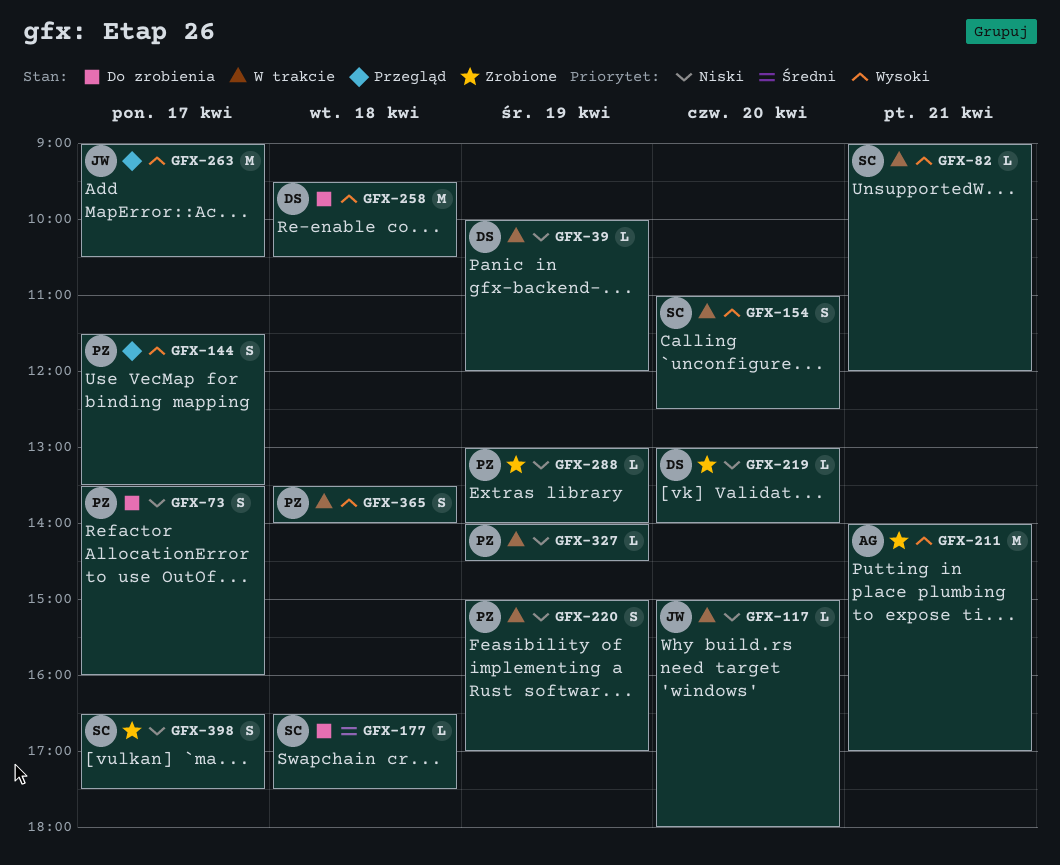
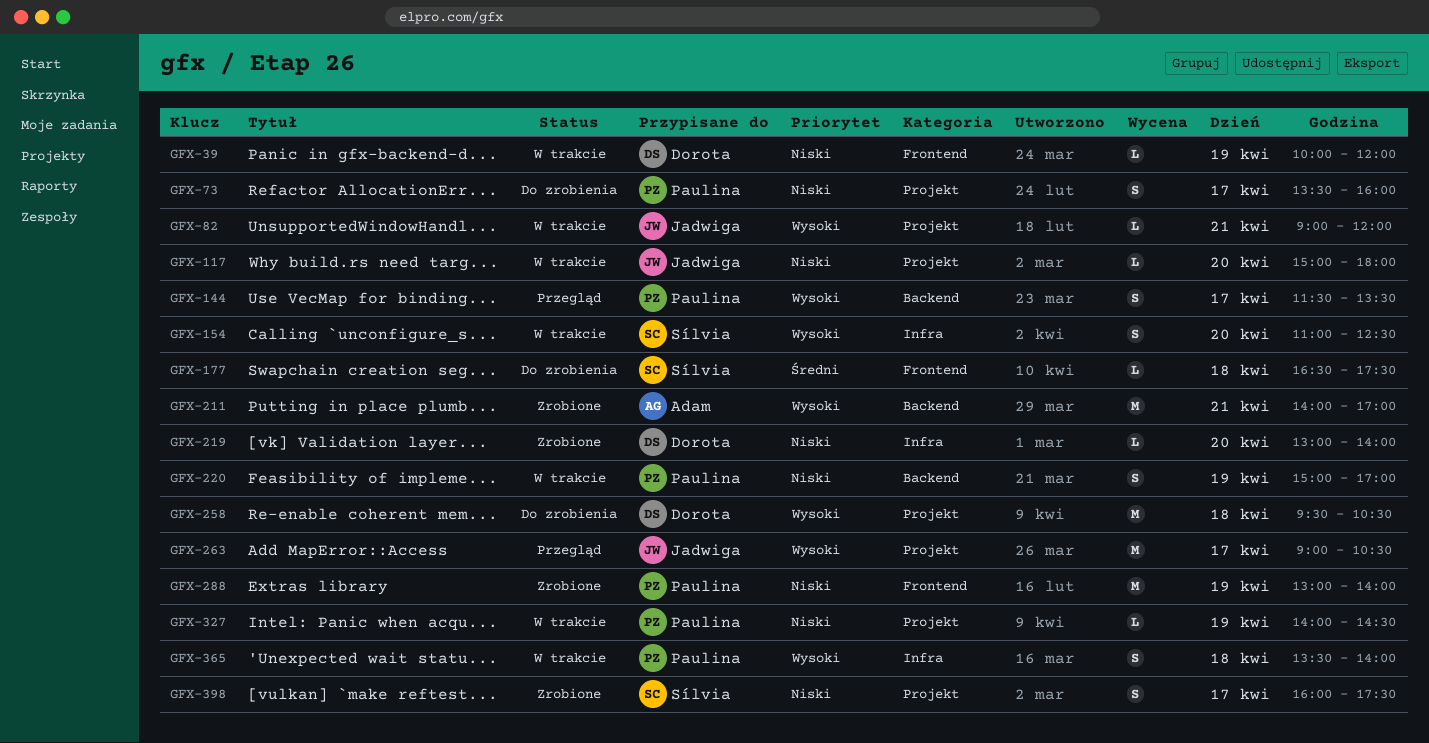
GFX-82, owner: Sílvia -> Jadwiga
GFX-288, estimate: L -> M
GFX-398, begins: 16:30 -> 16:00

